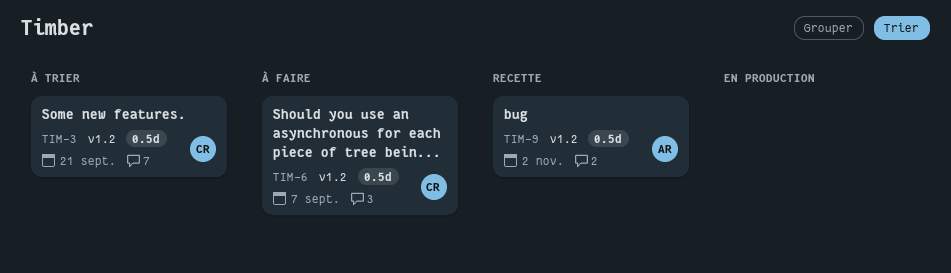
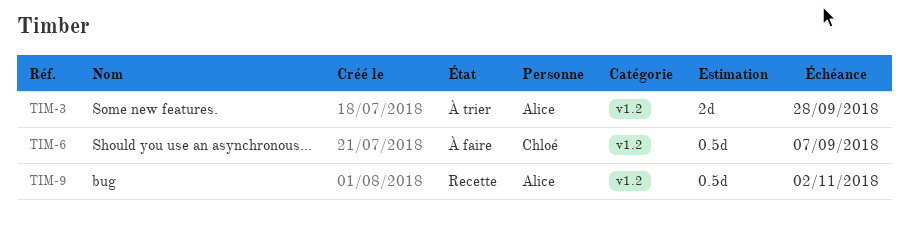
TIM-3, owner: Chloé -> Alice
TIM-3, estimate: 0.5d -> 2d
TIM-3, due: Sep 21 -> Sep 28

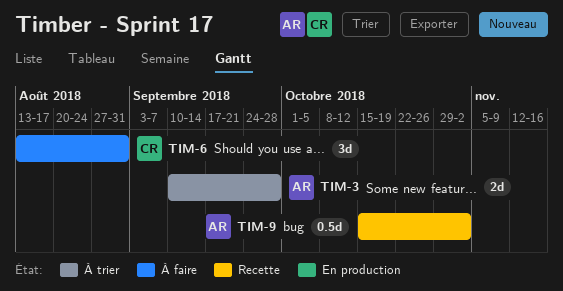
TIM-6, estimate: 0.5d -> 3d
TIM-6, due: Sep 7 -> Aug 31

